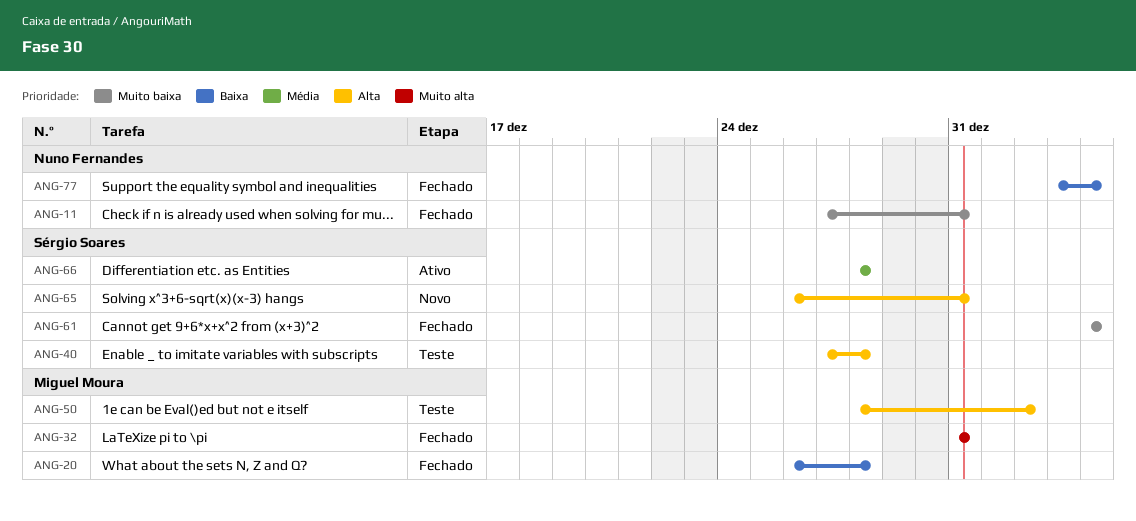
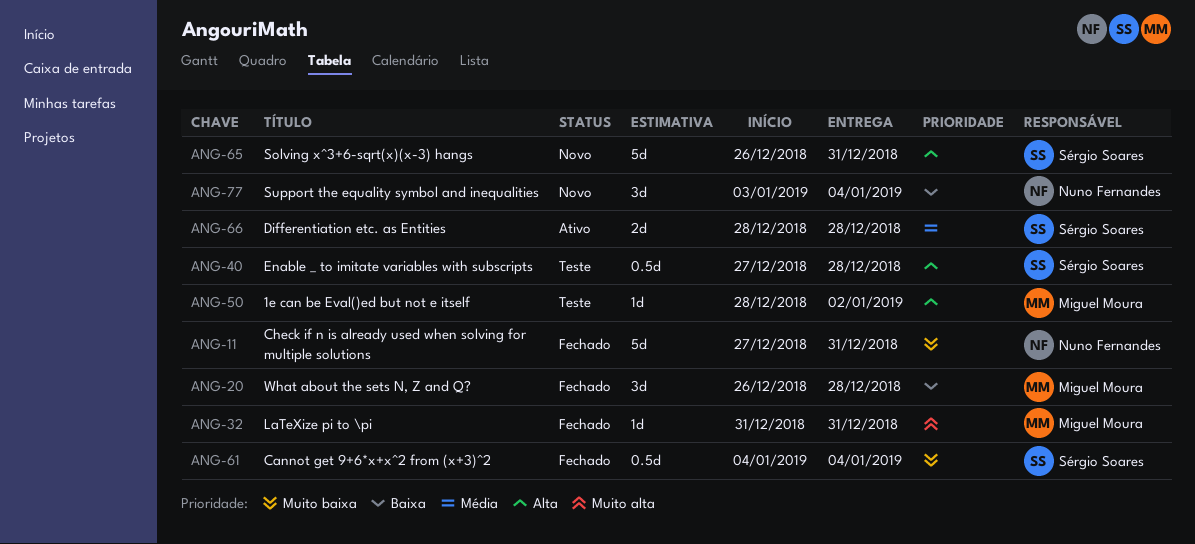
ANG-77, status: Fechado -> Novo

